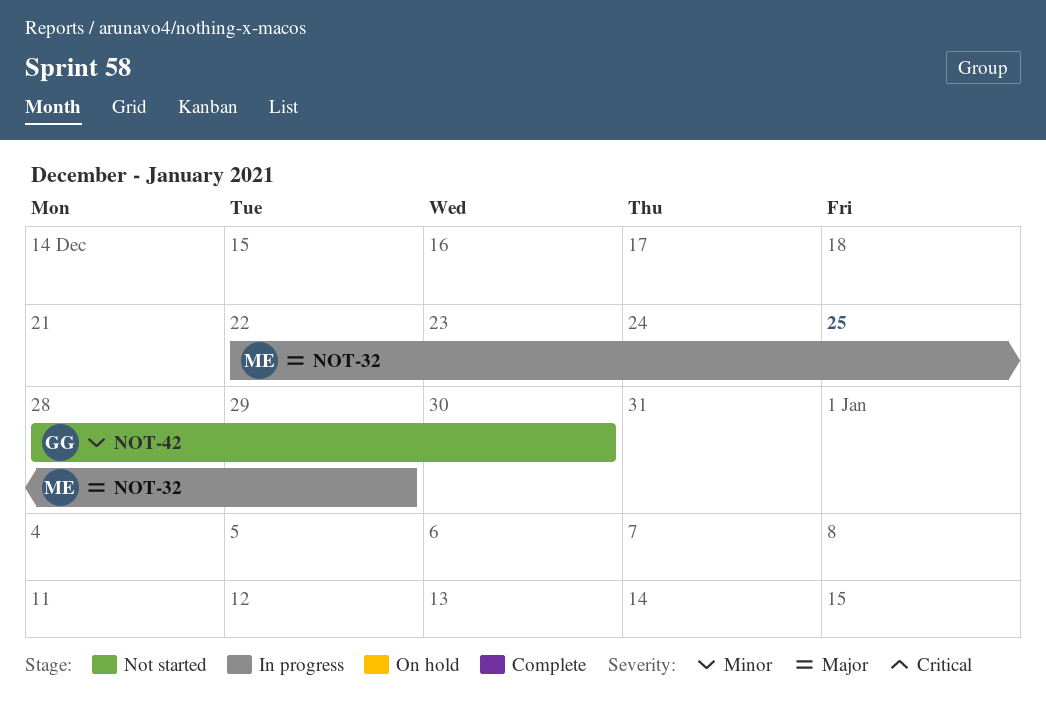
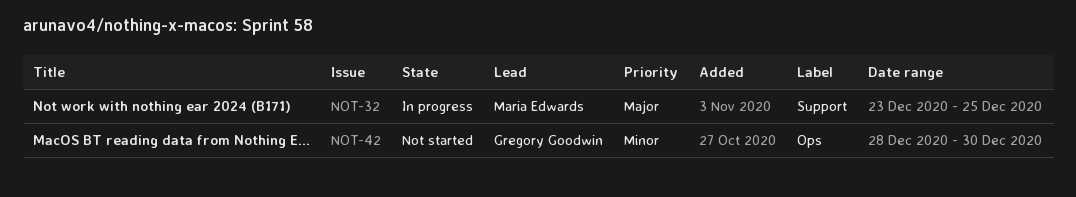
NOT-32, start: Dec 22 -> Dec 23
NOT-32, due: Dec 29 -> Dec 25

